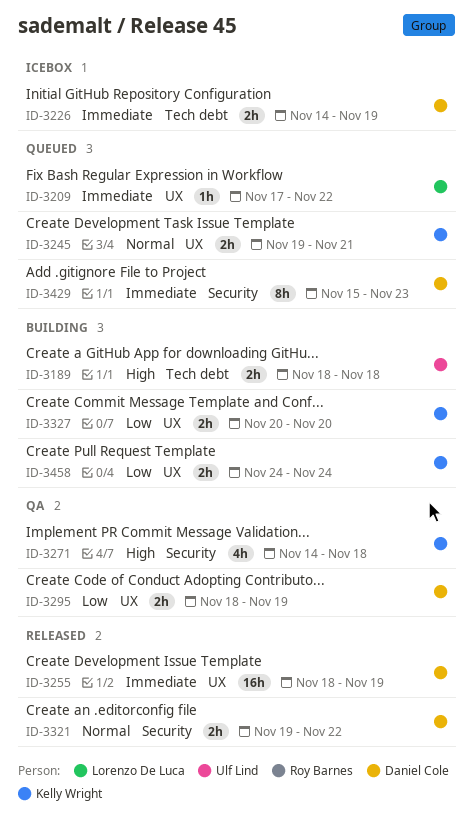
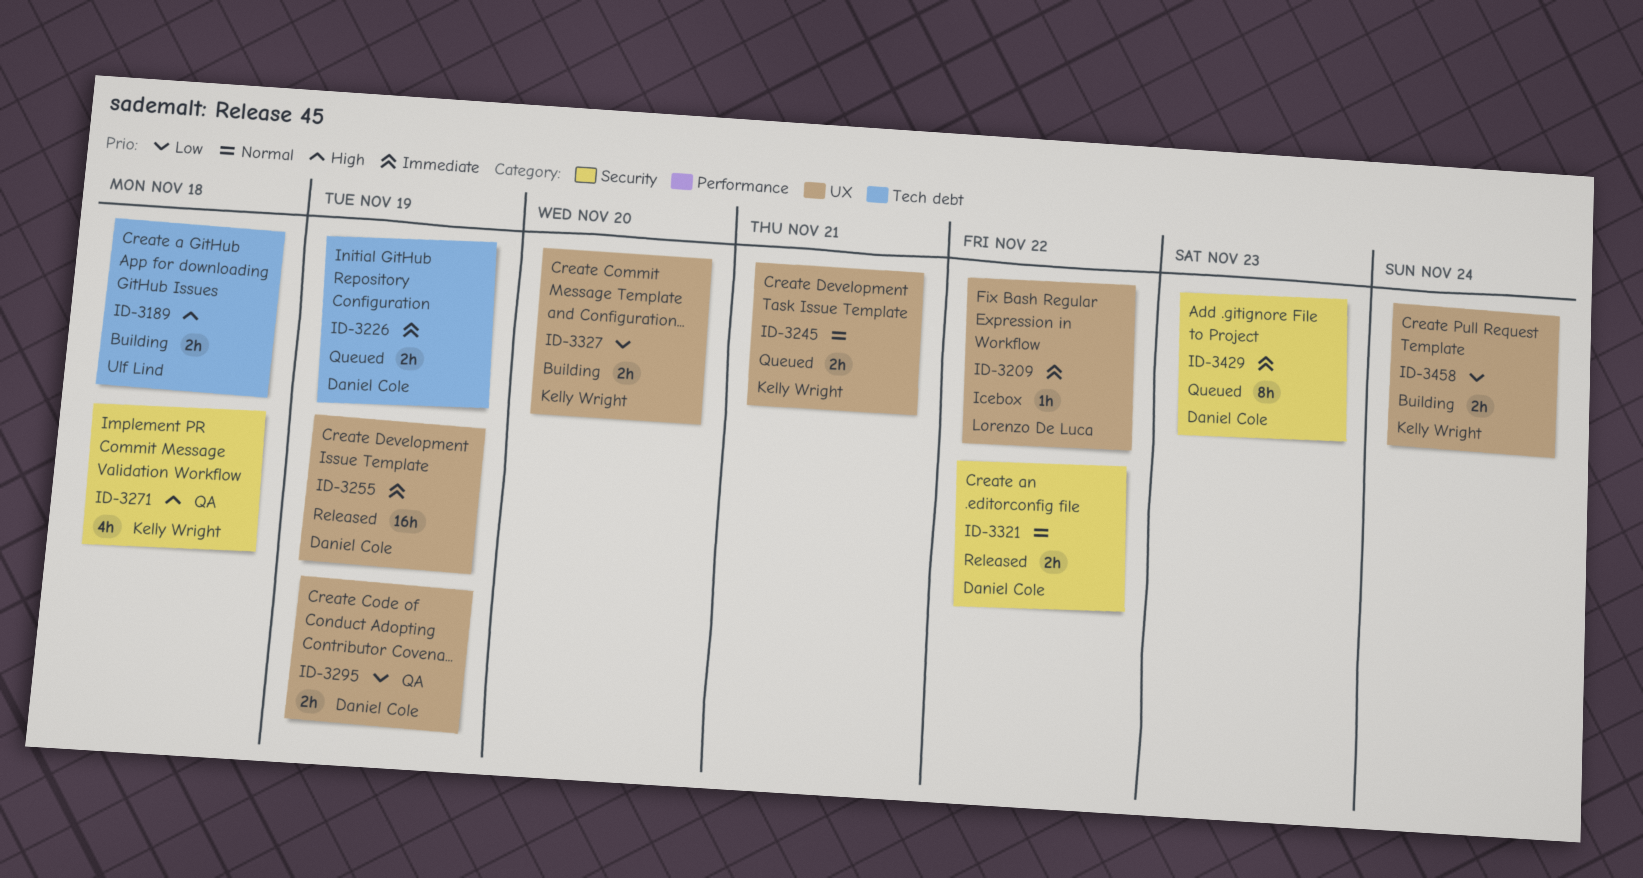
ID-3209, status: Queued -> Icebox
ID-3226, status: Icebox -> Queued

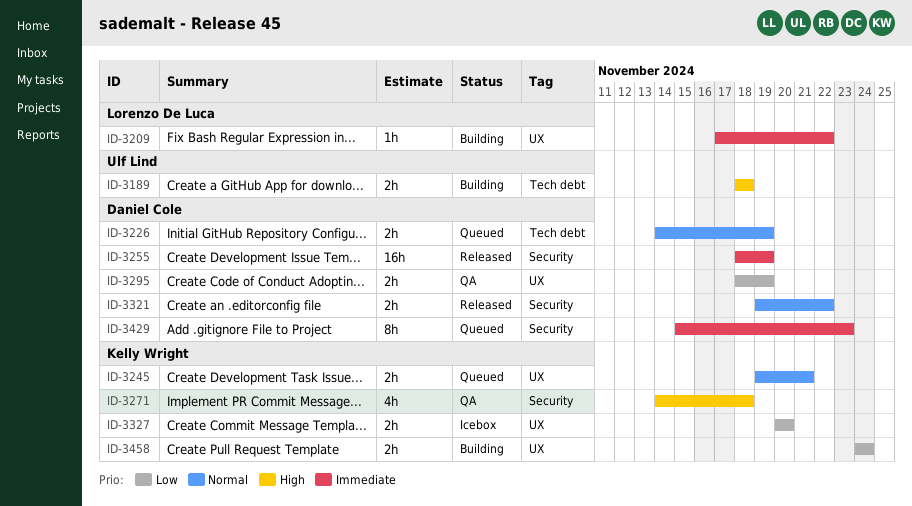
ID-3209, status: Icebox -> Building
ID-3226, priority: Immediate -> Normal
ID-3255, label: UX -> Security
ID-3327, status: Building -> Icebox

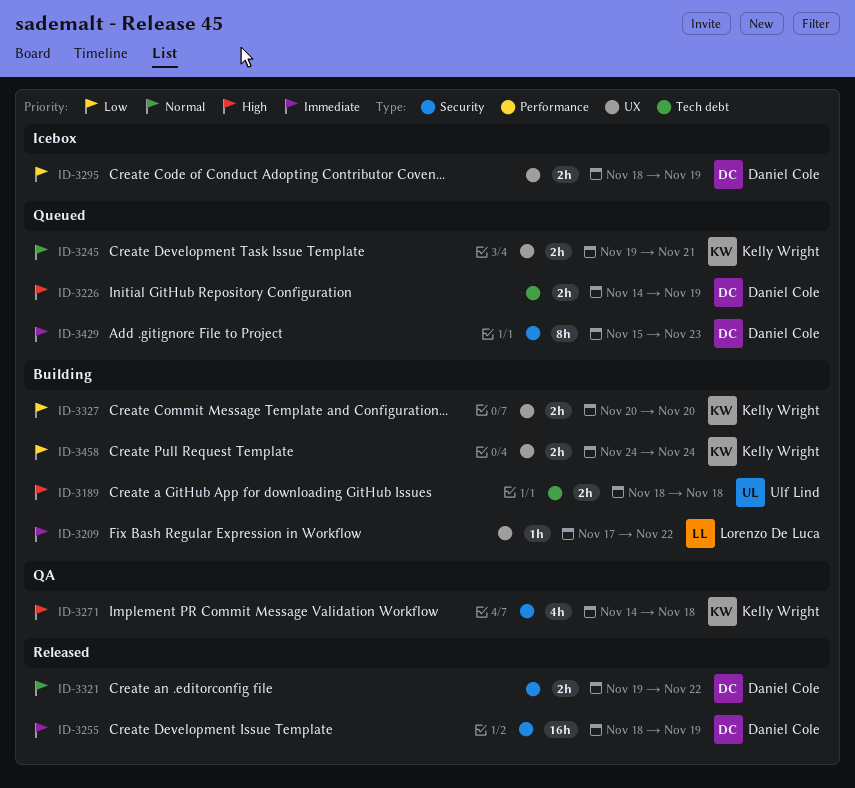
ID-3226, priority: Normal -> High
ID-3295, status: QA -> Icebox
ID-3327, status: Icebox -> Building

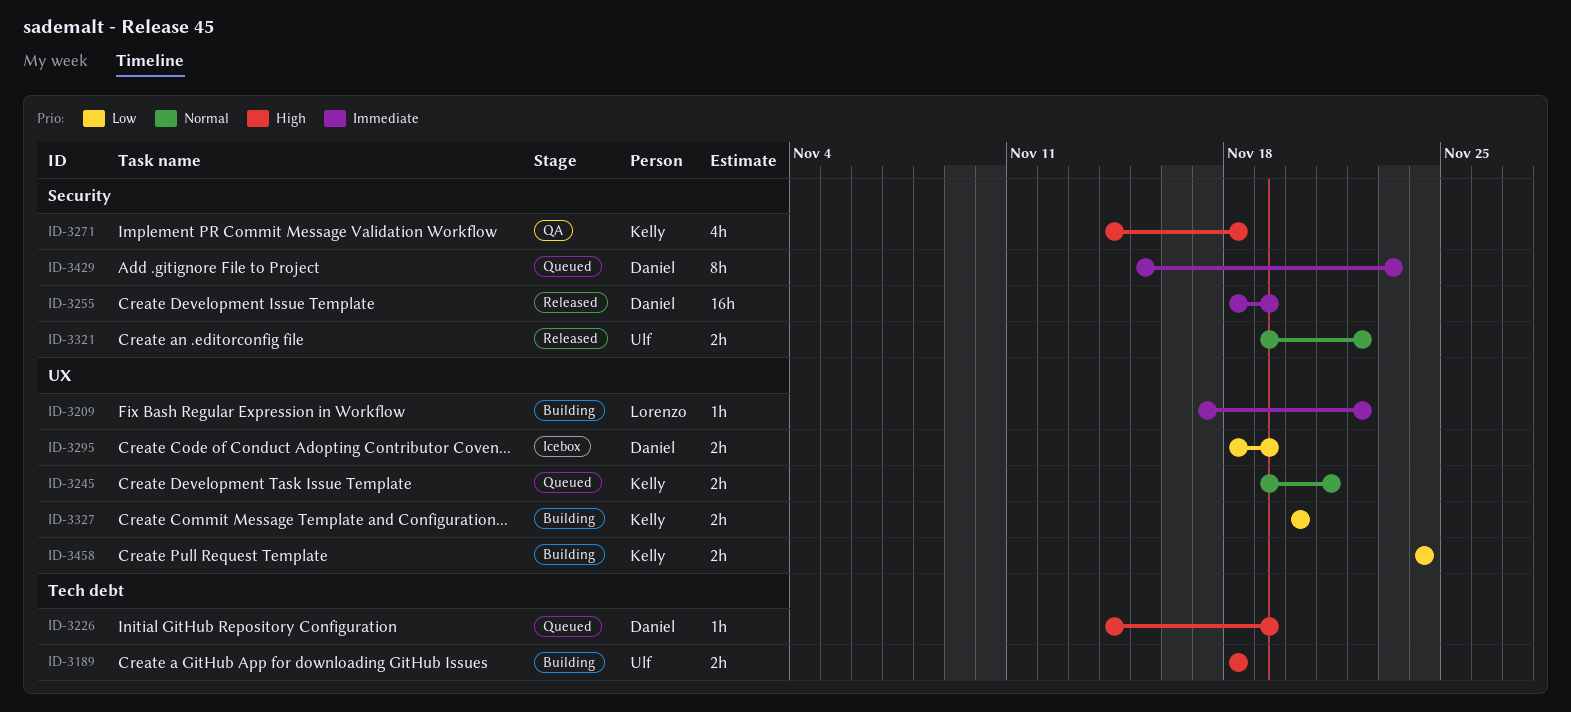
ID-3226, estimate: 2h -> 1h
ID-3321, owner: Daniel Cole -> Ulf Lind

